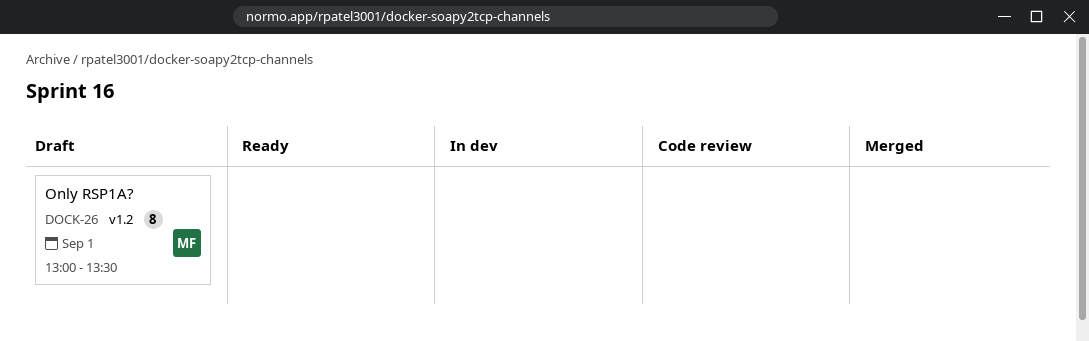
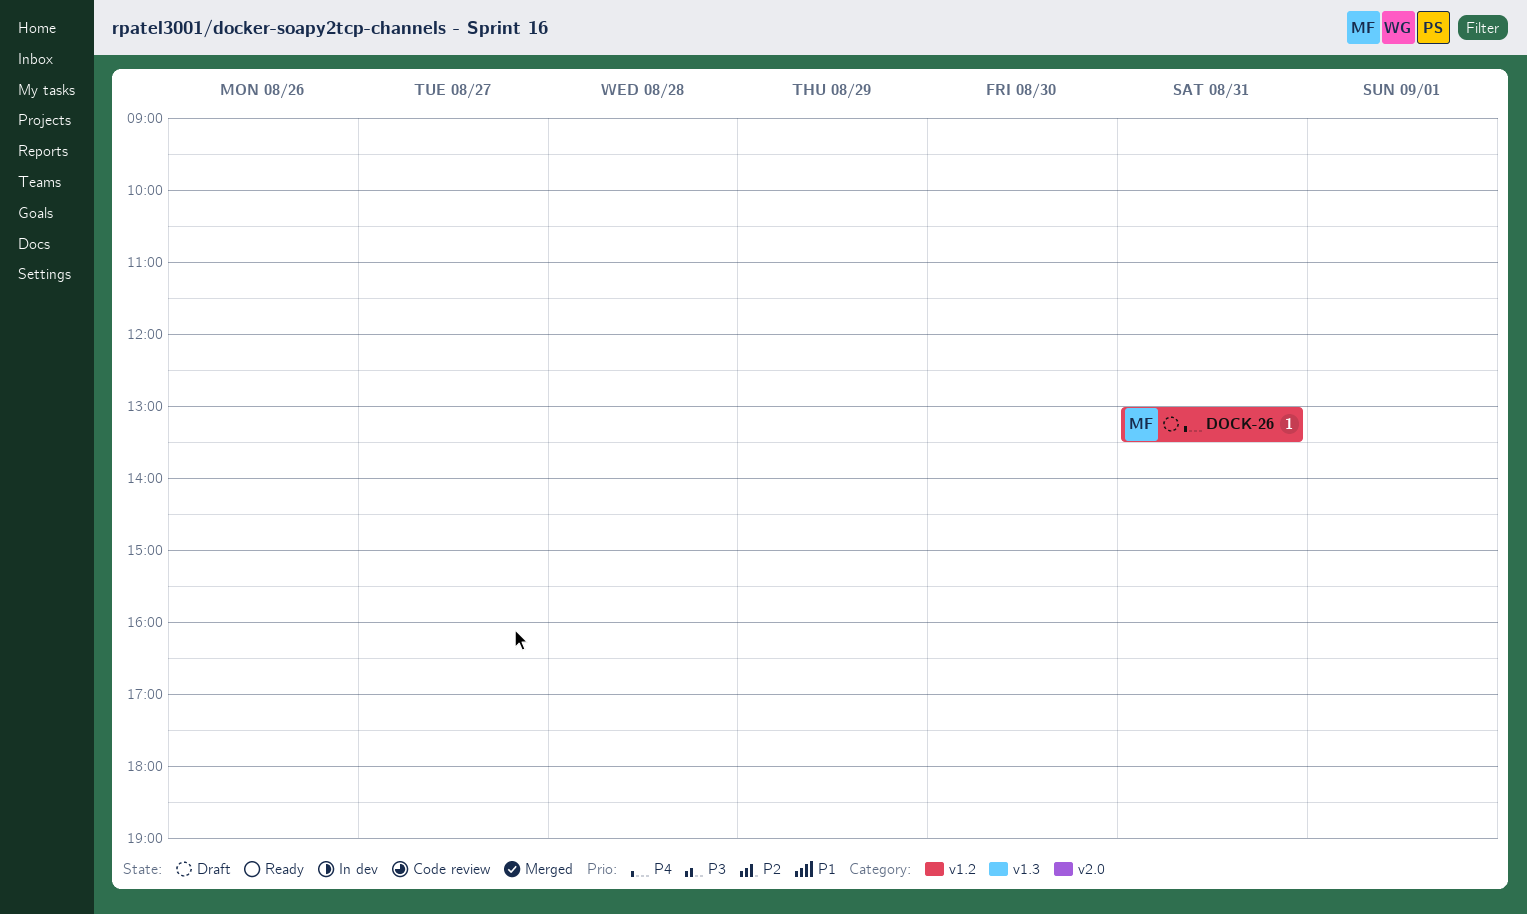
DOCK-26, estimate: 8 -> 1
DOCK-26, day: Sep 1 -> Aug 31

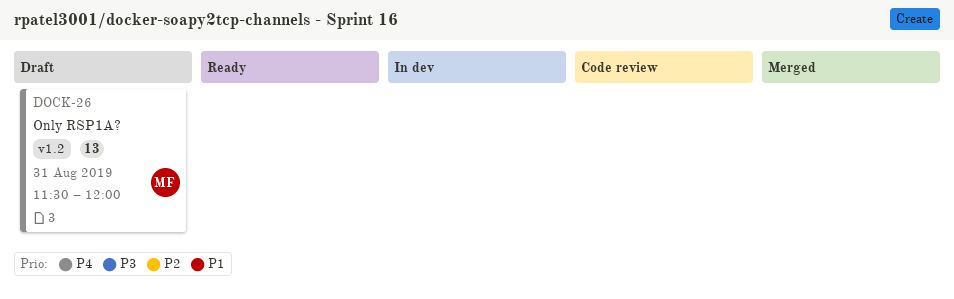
DOCK-26, estimate: 1 -> 13
DOCK-26, begins: 13:00 -> 11:30
DOCK-26, ends: 13:30 -> 12:00

